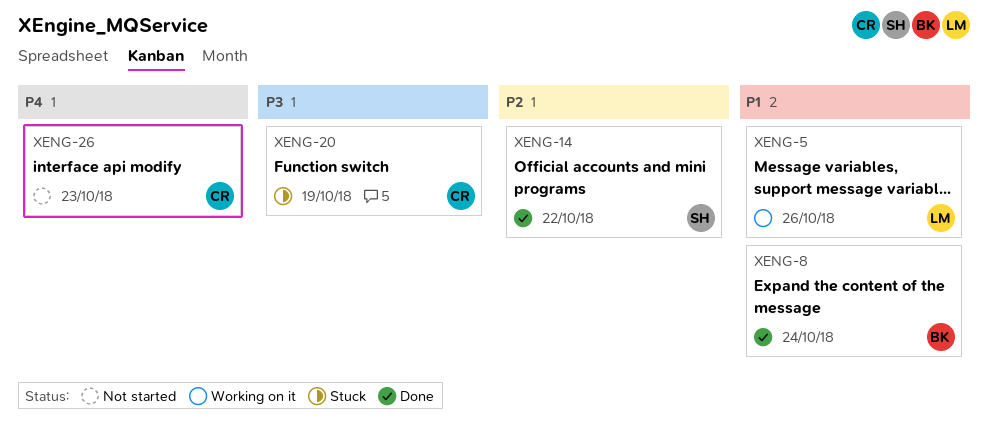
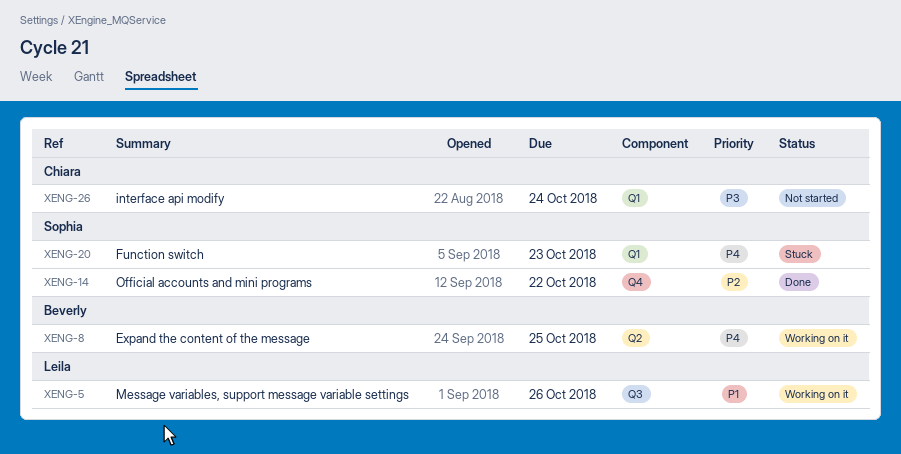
XENG-8, status: Done -> Working on it
XENG-8, priority: P1 -> P4
XENG-8, due: Oct 24 -> Oct 25
XENG-20, owner: Chiara -> Sophia
XENG-20, priority: P3 -> P4
XENG-20, due: Oct 19 -> Oct 23
XENG-26, priority: P4 -> P3
XENG-26, due: Oct 23 -> Oct 24

